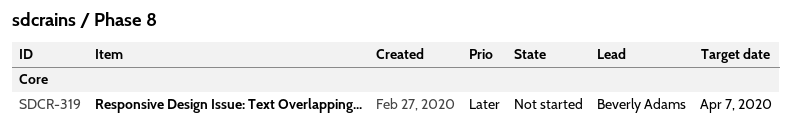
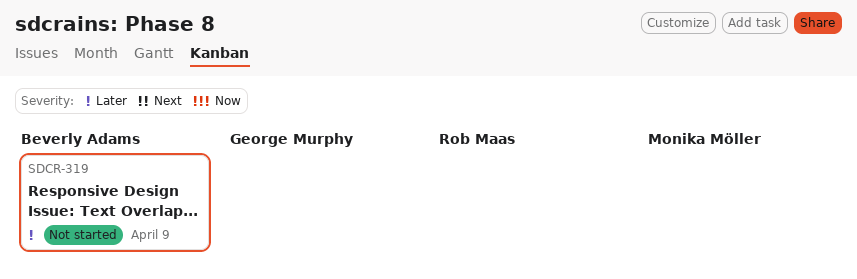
SDCR-319, due: Apr 7 -> Apr 9

